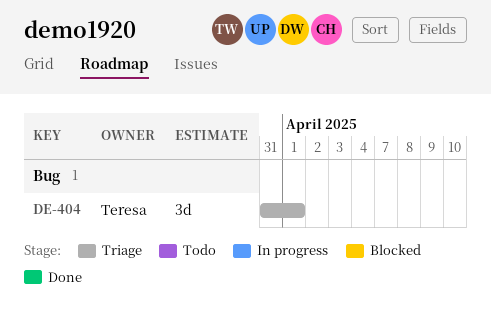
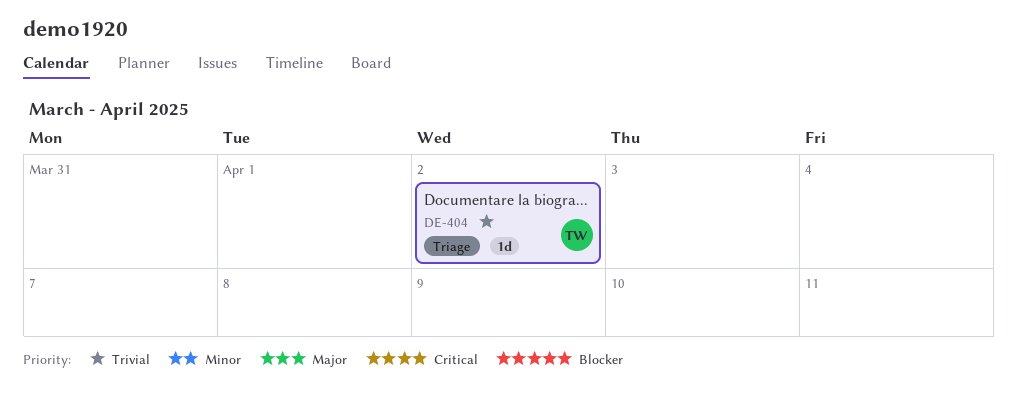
DE-404, estimate: 3d -> 1d
DE-404, due: Apr 1 -> Apr 2

